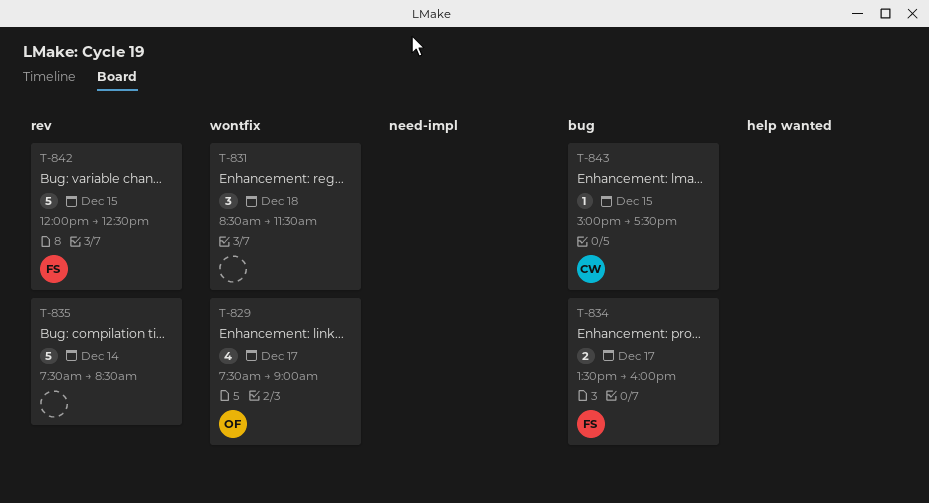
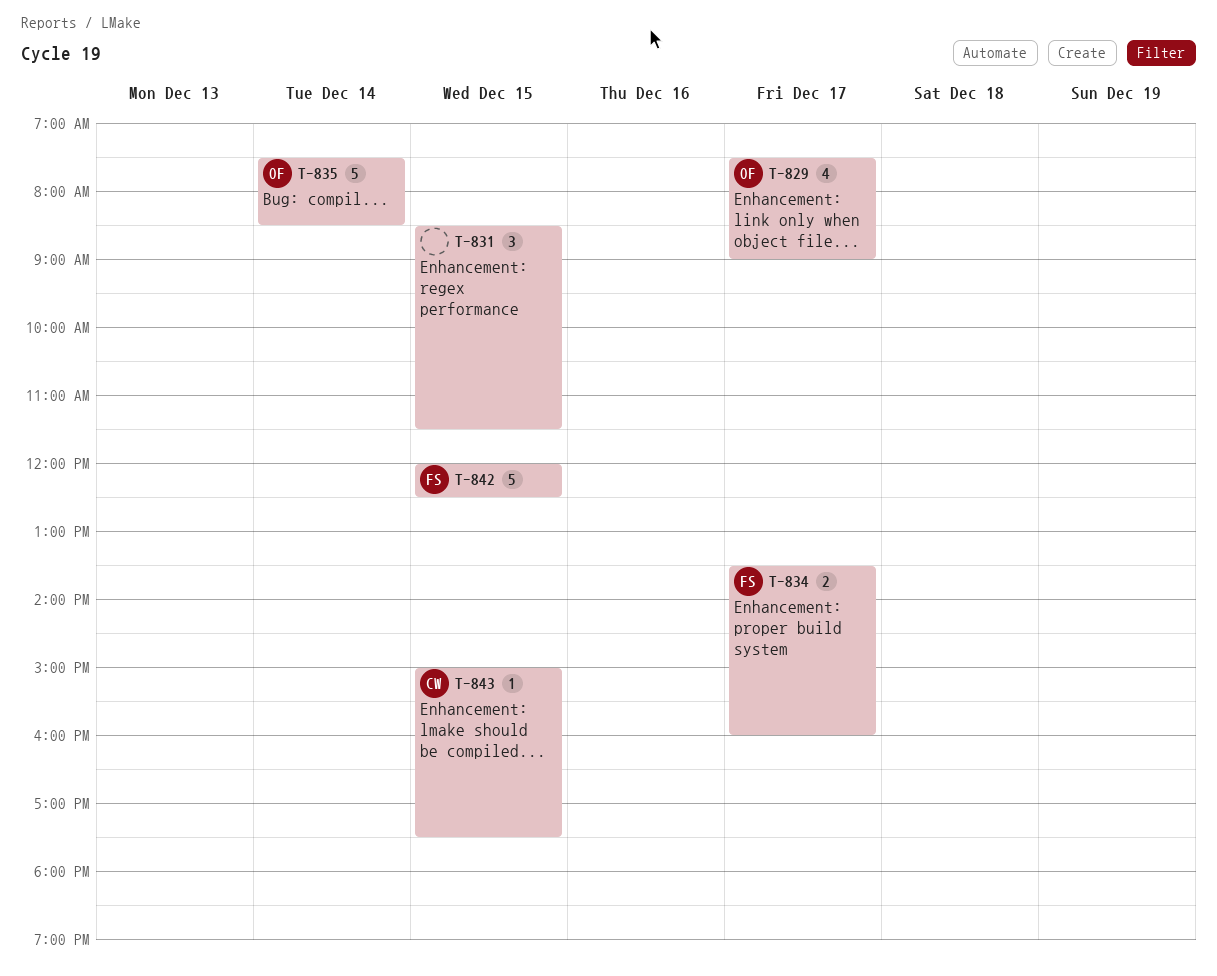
T-831, day: Dec 18 -> Dec 15
T-835, owner: none -> OF

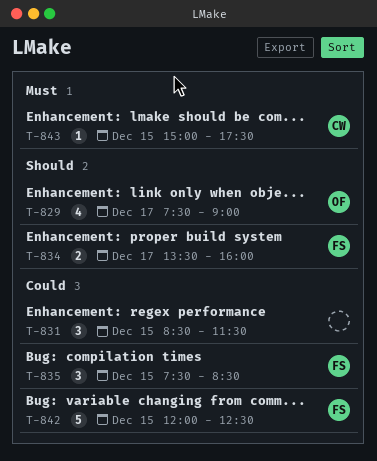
T-835, owner: OF -> FS
T-835, estimate: 5 -> 3
T-835, day: Dec 14 -> Dec 15

